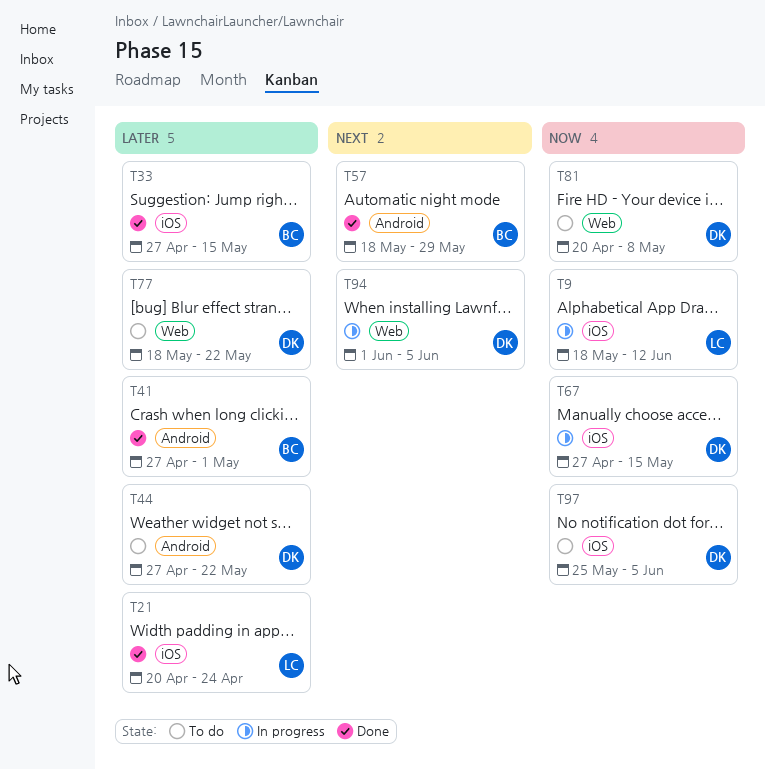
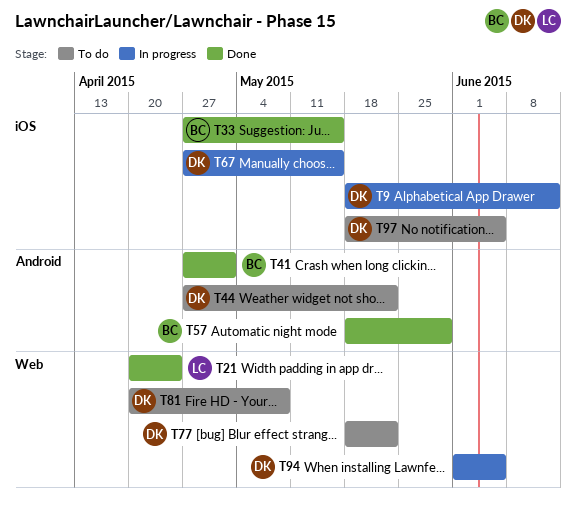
T9, owner: LC -> DK
T21, label: iOS -> Web
T97, start: May 25 -> May 18

